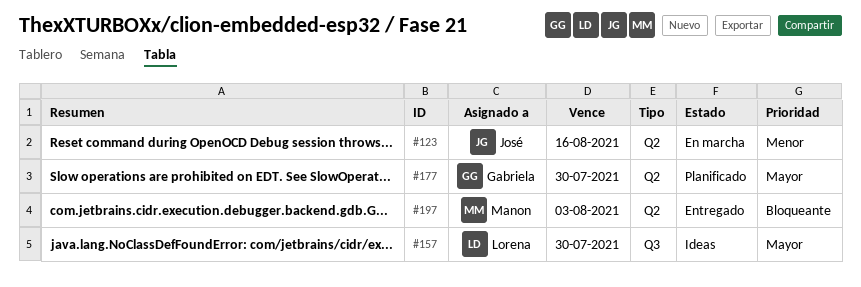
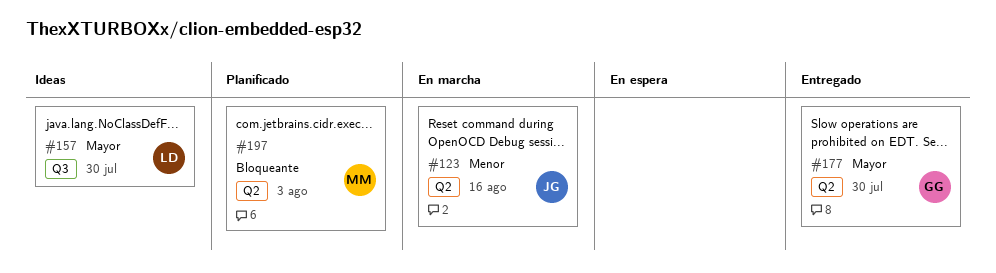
#177, status: Planificado -> Entregado
#197, status: Entregado -> Planificado

